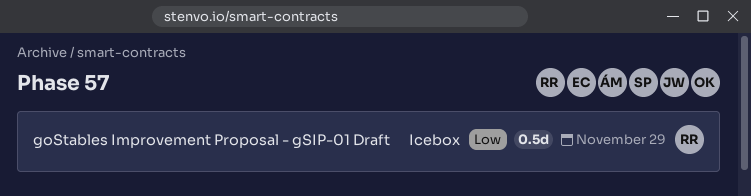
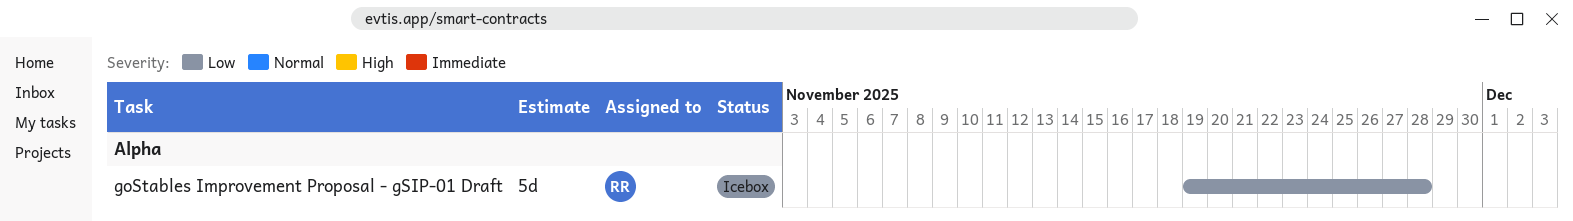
goStables Improvement Proposal - gSIP-01 Draft, estimate: 0.5d -> 5d
goStables Improvement Proposal - gSIP-01 Draft, due: Nov 29 -> Nov 28

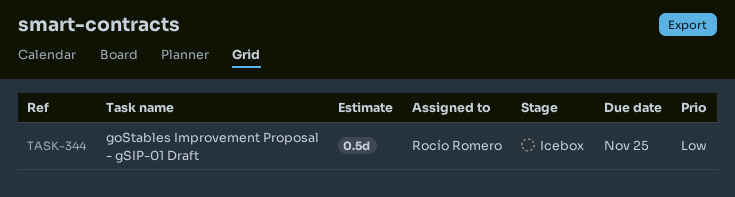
goStables Improvement Proposal - gSIP-01 Draft, estimate: 5d -> 0.5d
goStables Improvement Proposal - gSIP-01 Draft, due: Nov 28 -> Nov 25

